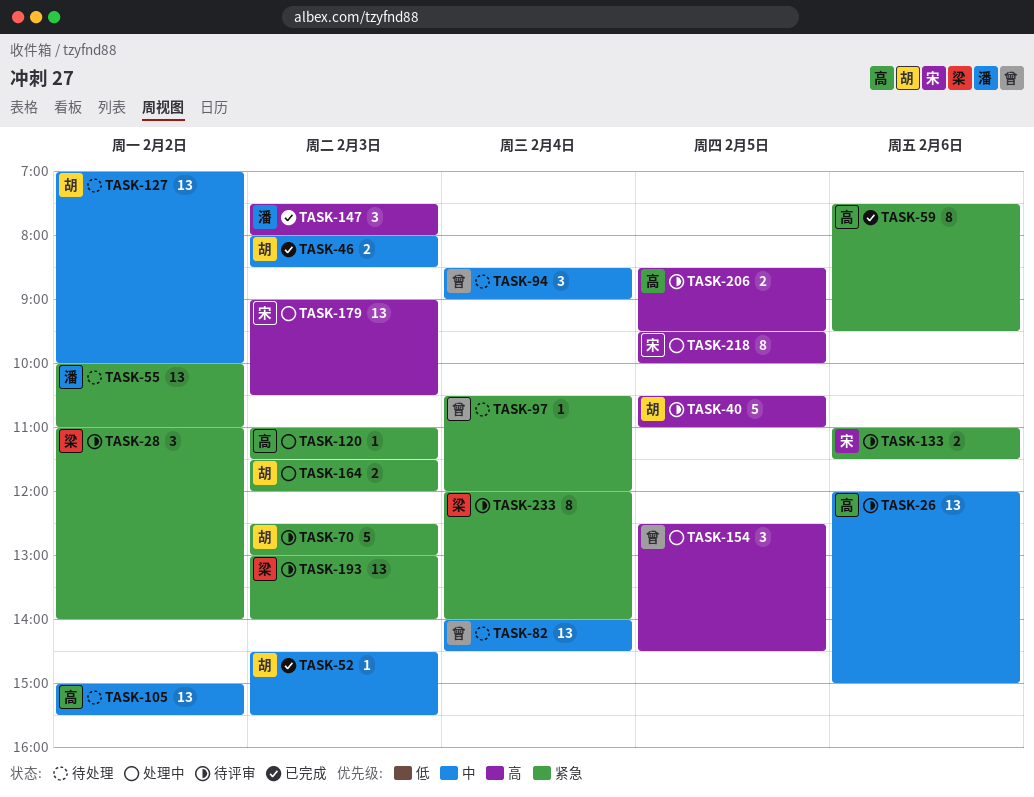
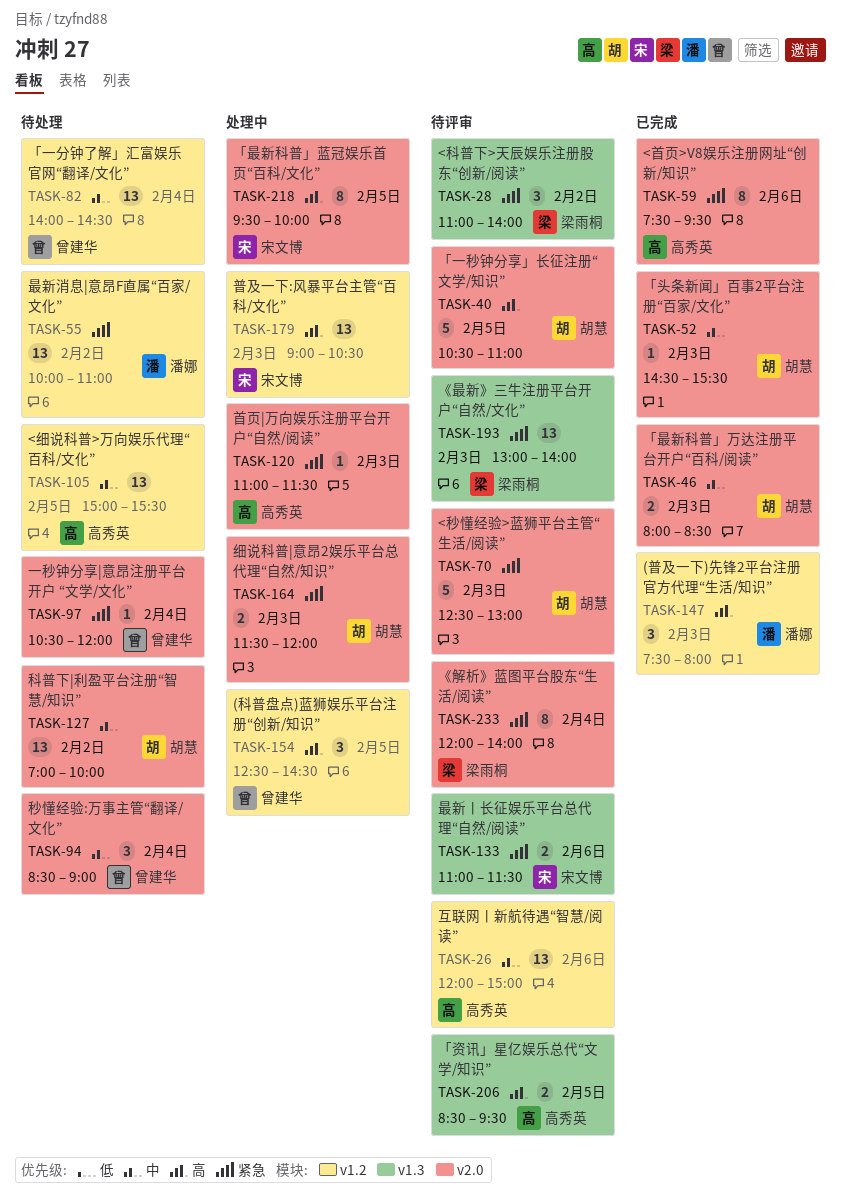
TASK-105, day: Feb 2 -> Feb 5

